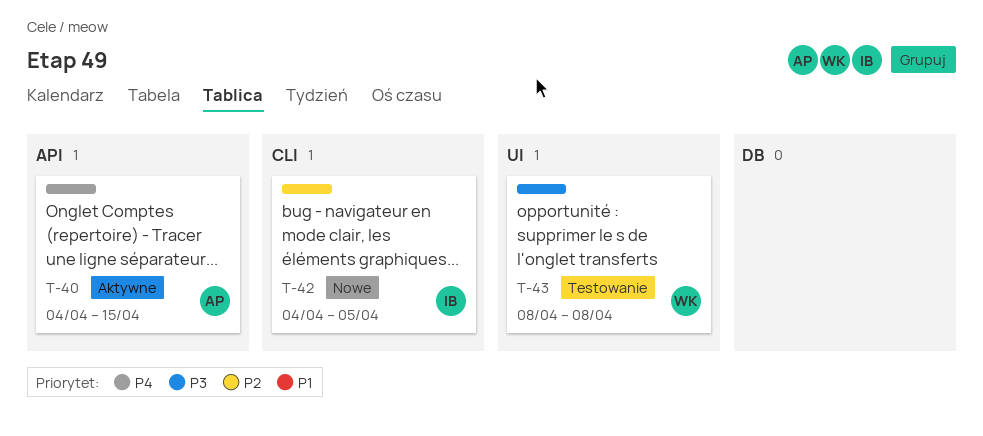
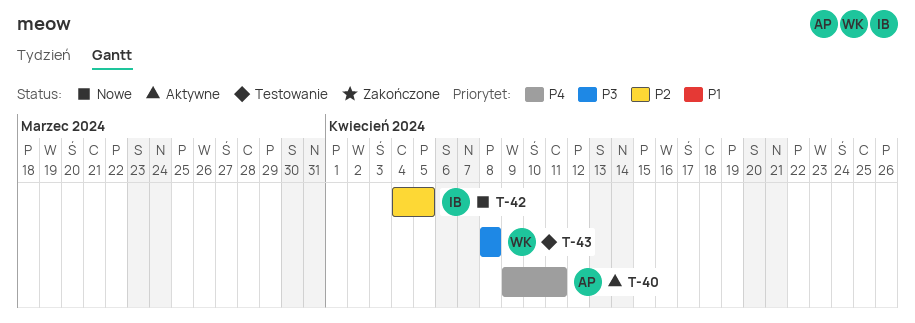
T-40, start: Apr 4 -> Apr 9
T-40, due: Apr 15 -> Apr 11

